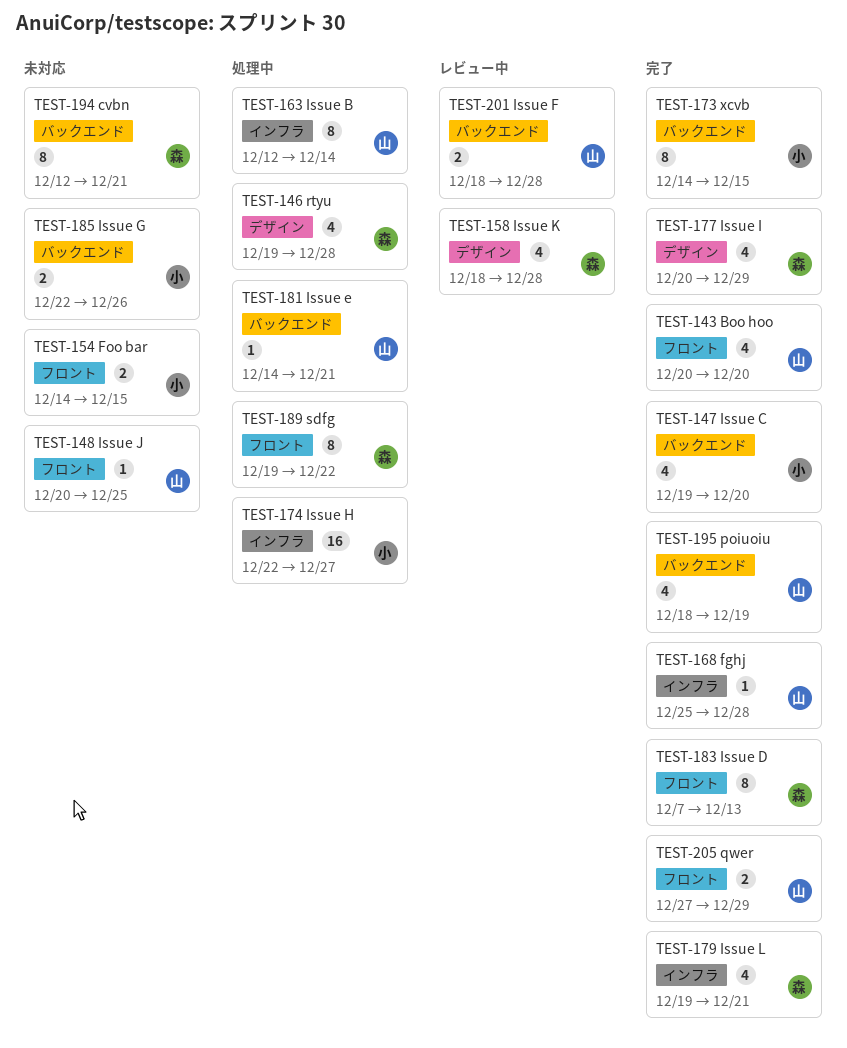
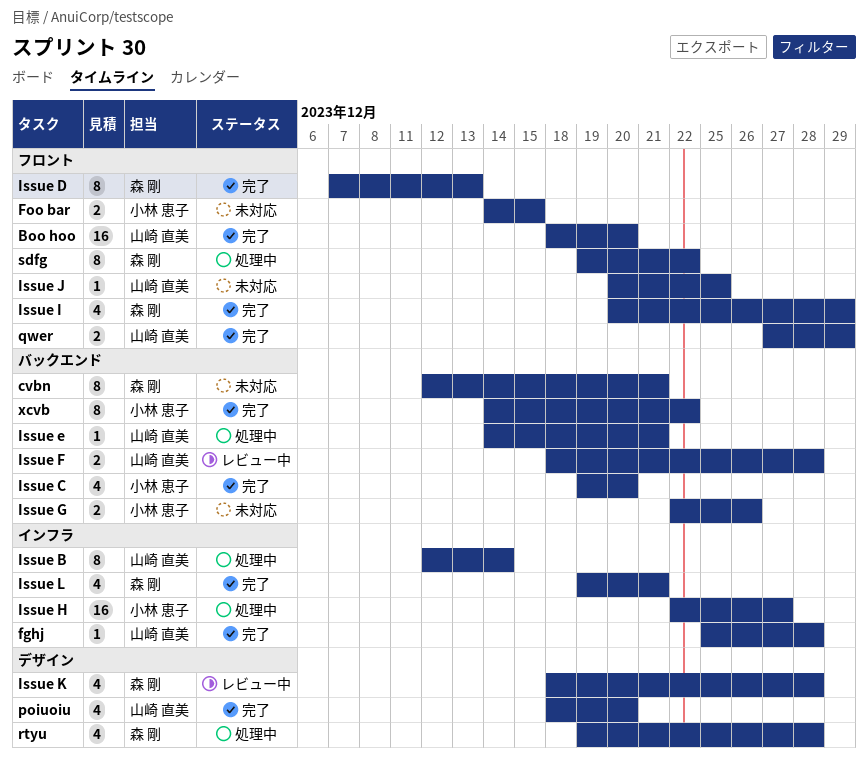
Boo hoo, estimate: 4 -> 16
Boo hoo, start: Dec 20 -> Dec 18
Issue I, label: デザイン -> フロント
poiuoiu, label: バックエンド -> デザイン
poiuoiu, due: Dec 19 -> Dec 20
xcvb, due: Dec 15 -> Dec 22

